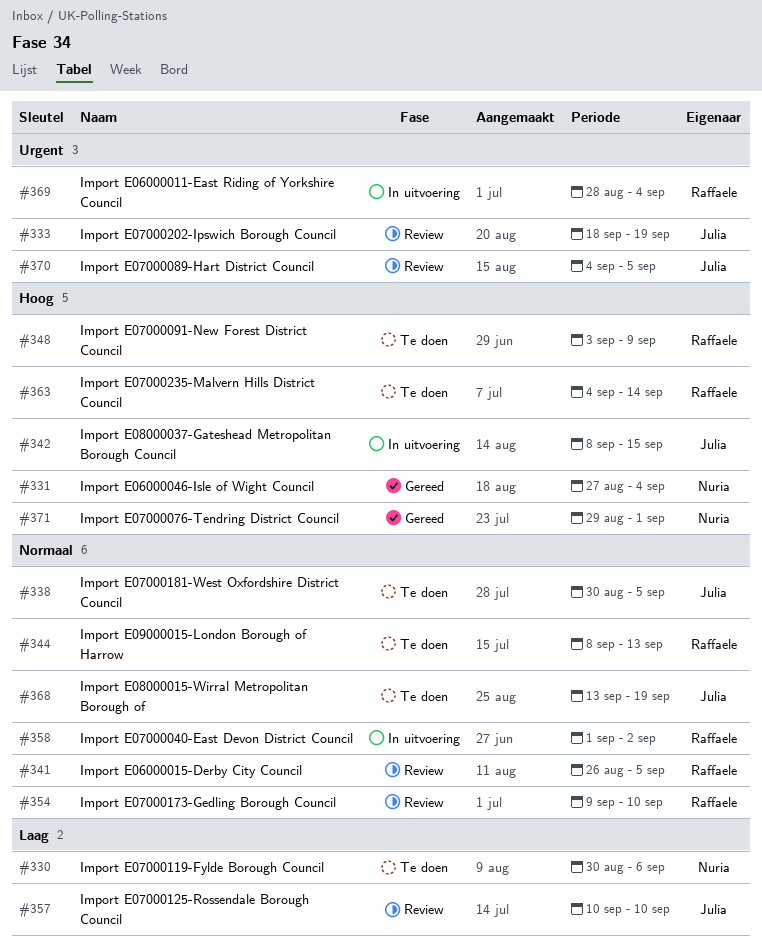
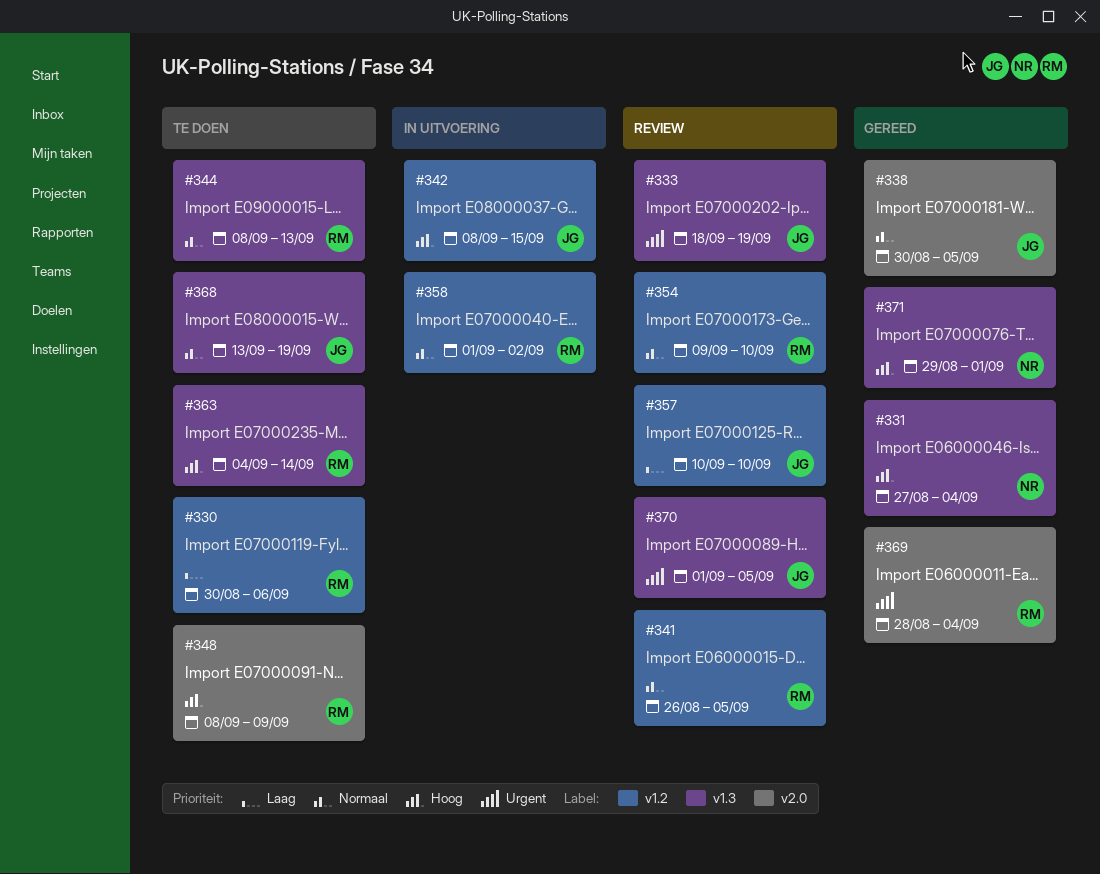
#330, owner: Nuria -> Raffaele
#338, status: Te doen -> Gereed
#348, start: Sep 3 -> Sep 8
#369, status: In uitvoering -> Gereed
#370, start: Sep 4 -> Sep 1

